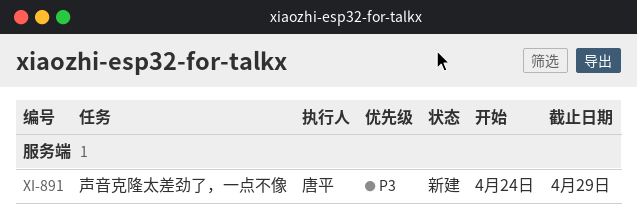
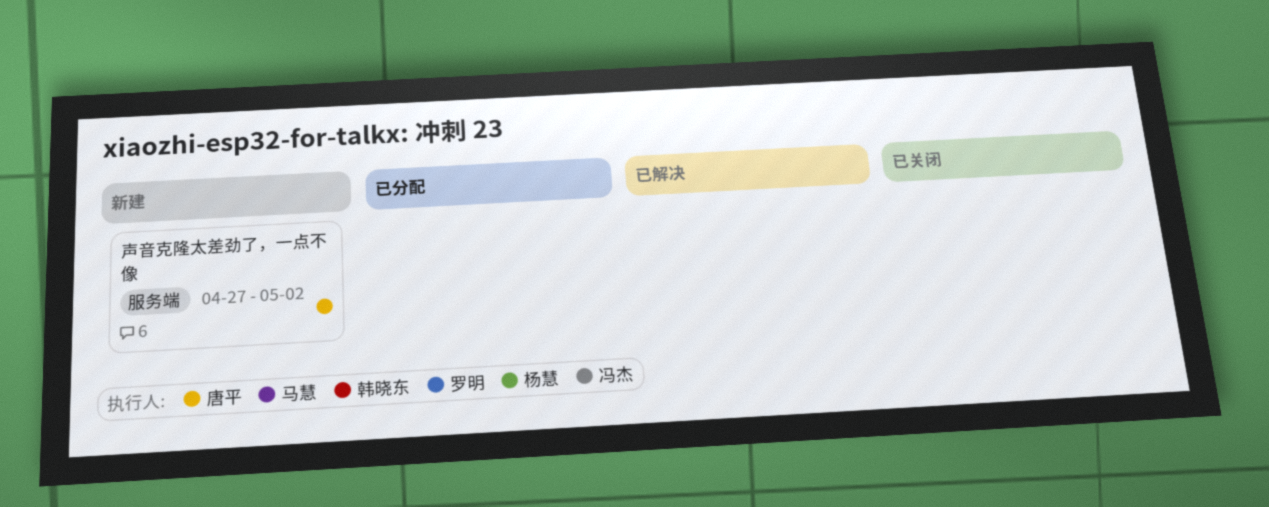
声音克隆太差劲了，一点不像, start: Apr 24 -> Apr 27
声音克隆太差劲了，一点不像, due: Apr 29 -> May 2

